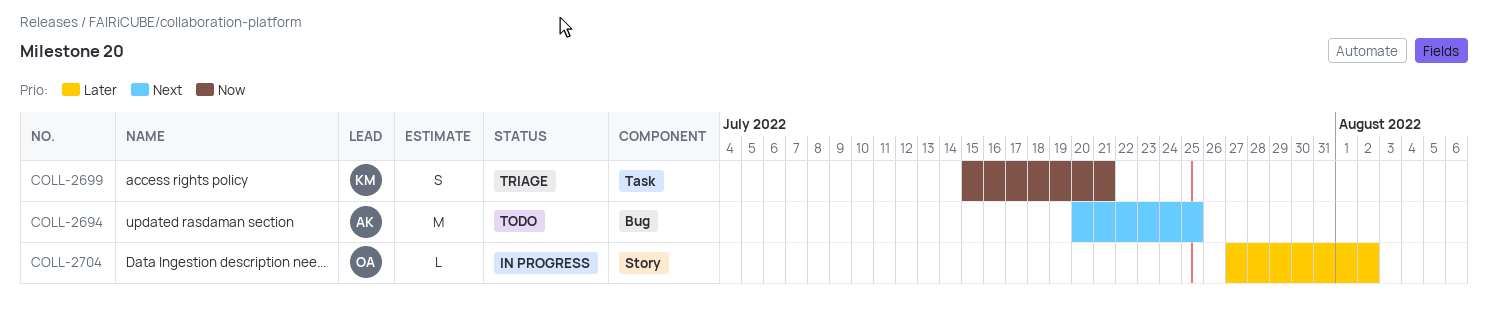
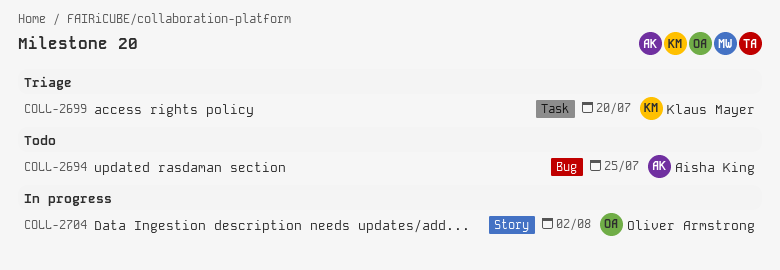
COLL-2699, due: Jul 21 -> Jul 20

